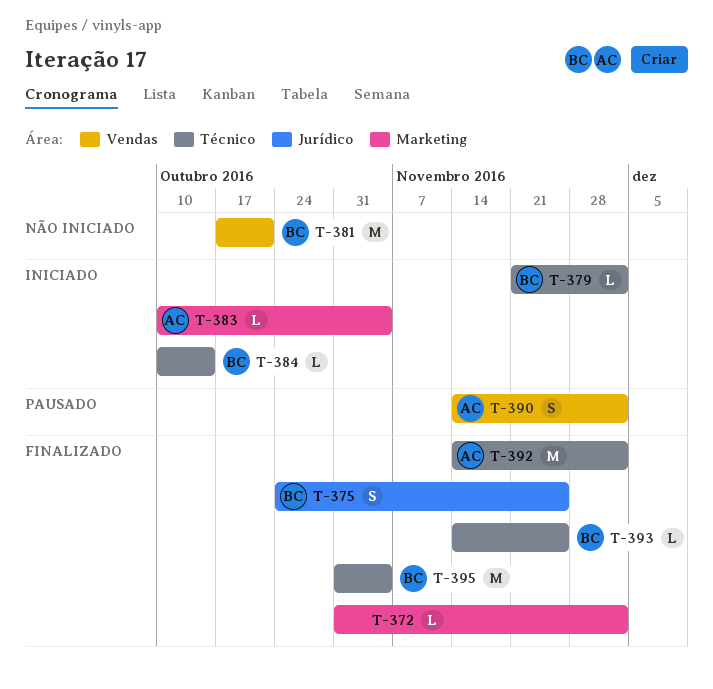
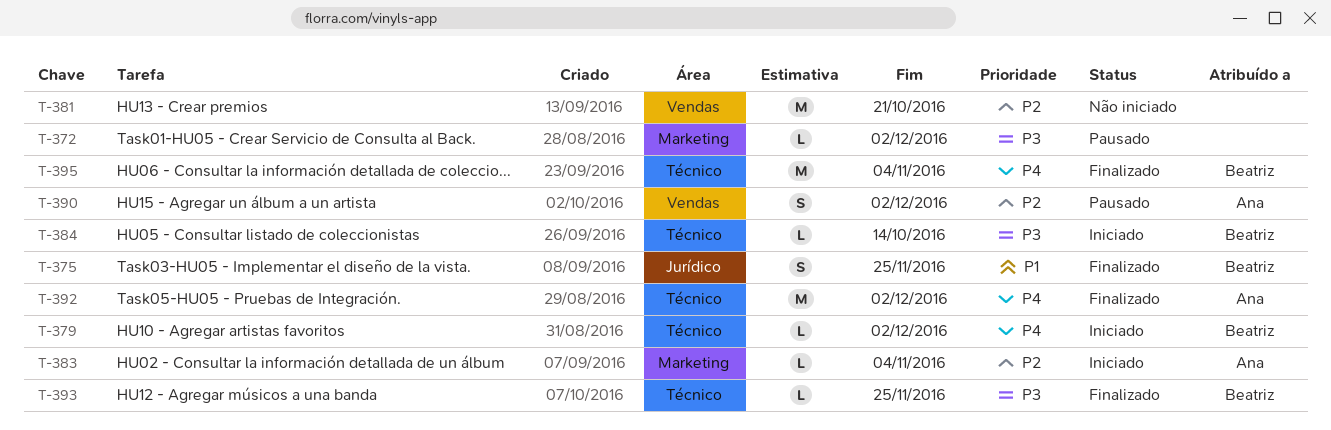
T-372, status: Finalizado -> Pausado
T-381, owner: Beatriz -> none

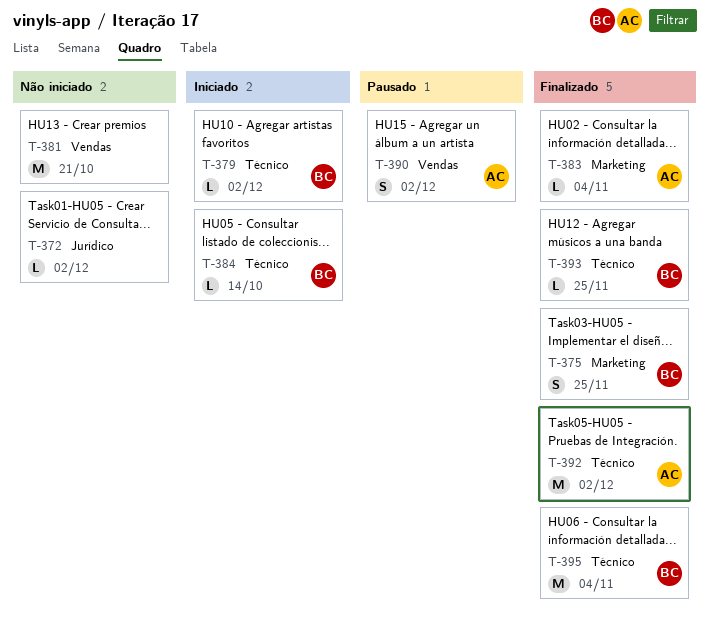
T-372, status: Pausado -> Não iniciado
T-372, label: Marketing -> Jurídico
T-375, label: Jurídico -> Marketing
T-383, status: Iniciado -> Finalizado

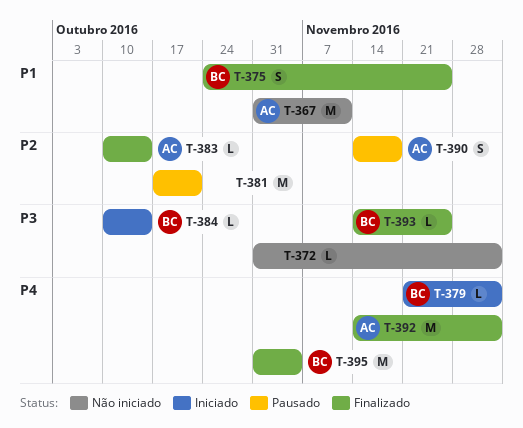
T-367: none -> present
T-381, status: Não iniciado -> Pausado
T-383, due: Nov 4 -> Oct 14
T-390, due: Dec 2 -> Nov 18

